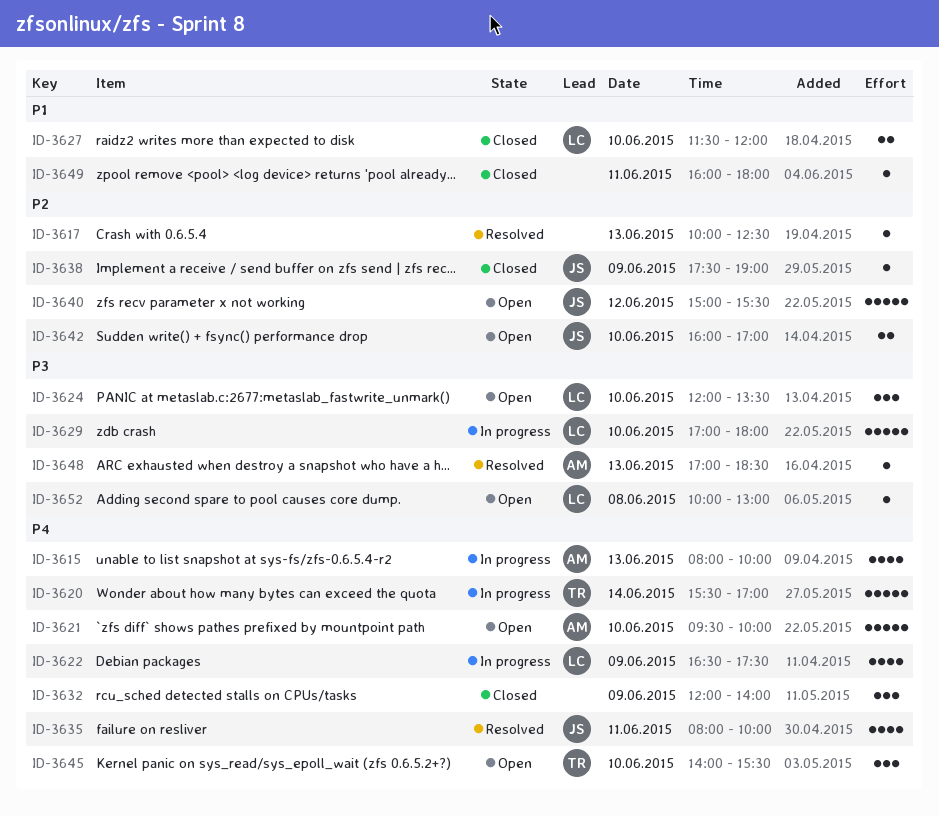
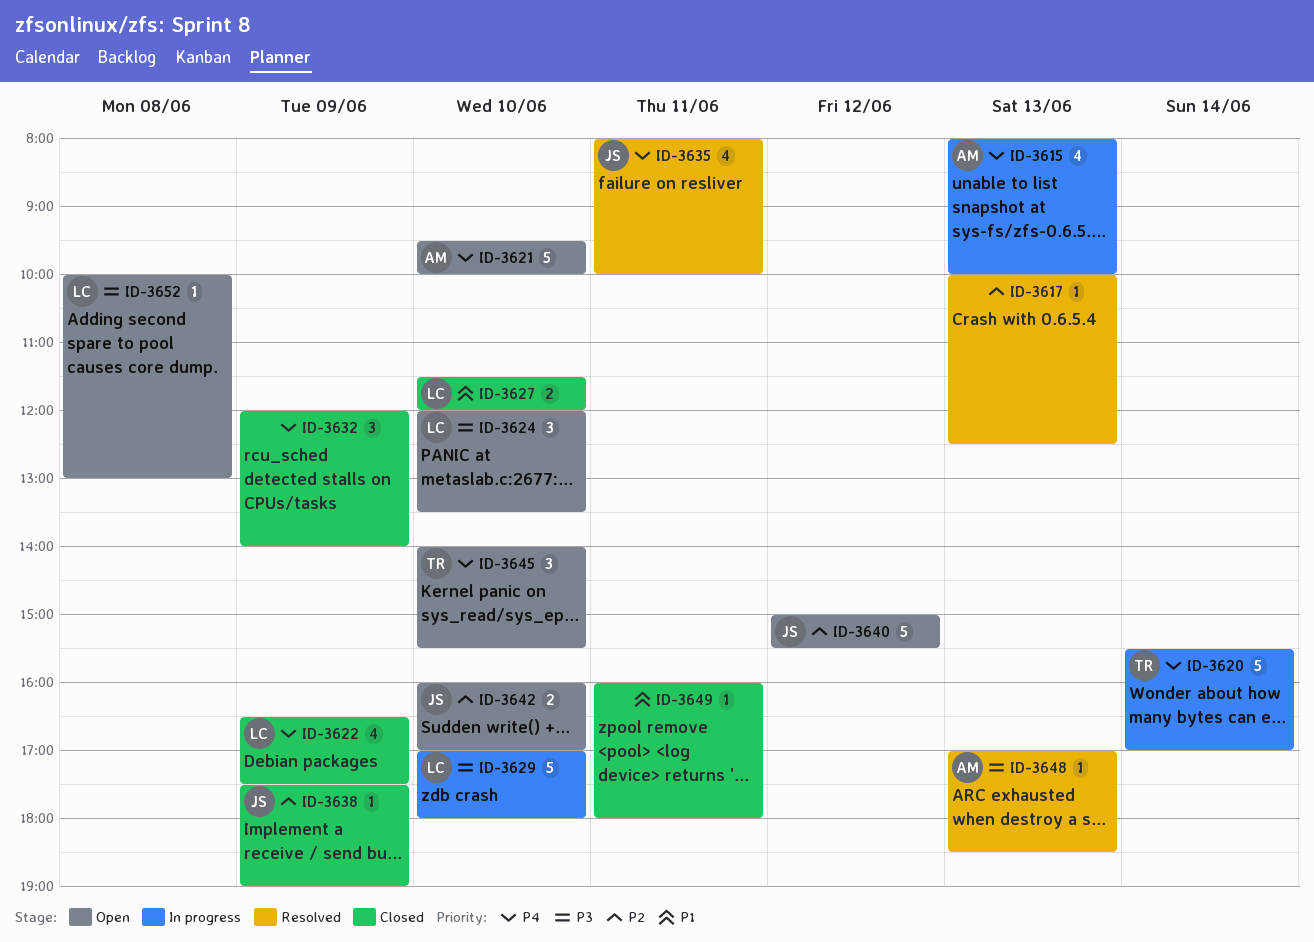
ID-3622, status: In progress -> Closed

